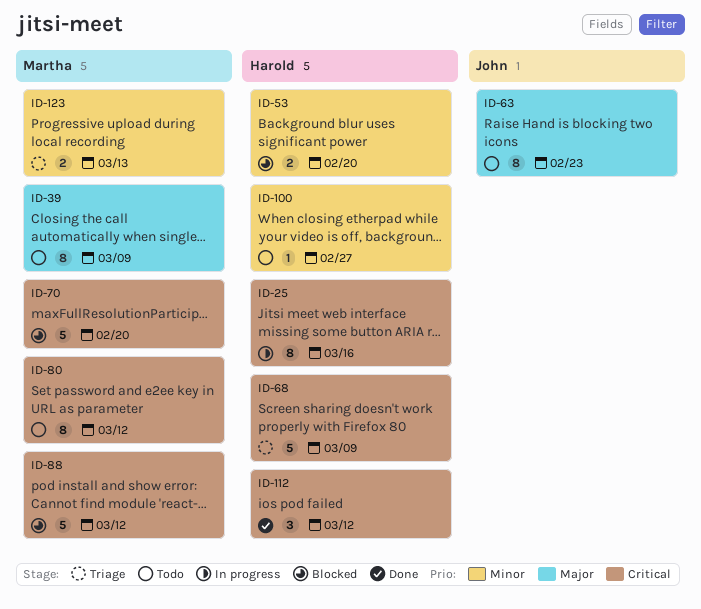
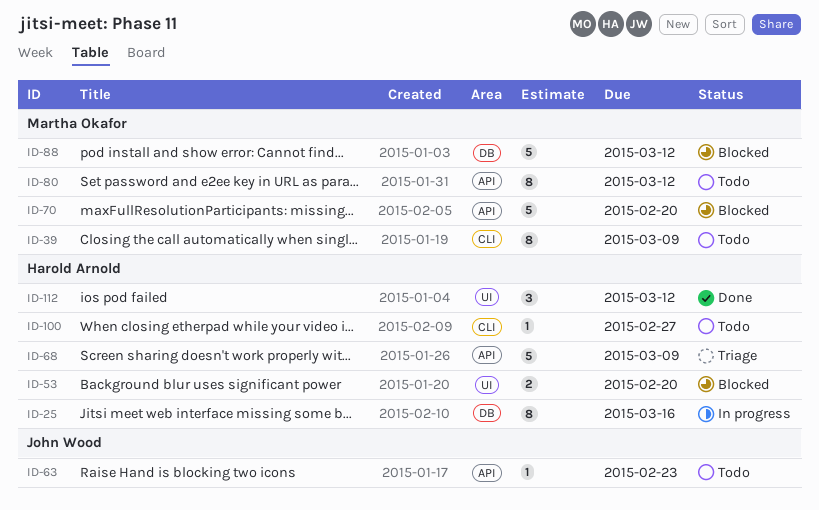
ID-63, estimate: 8 -> 1
ID-123: present -> none

